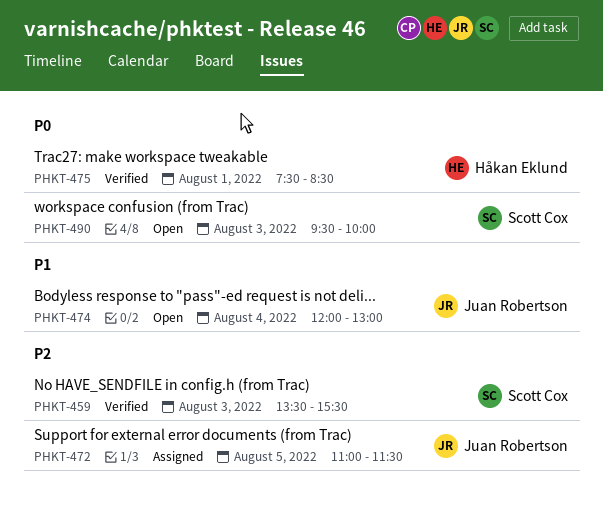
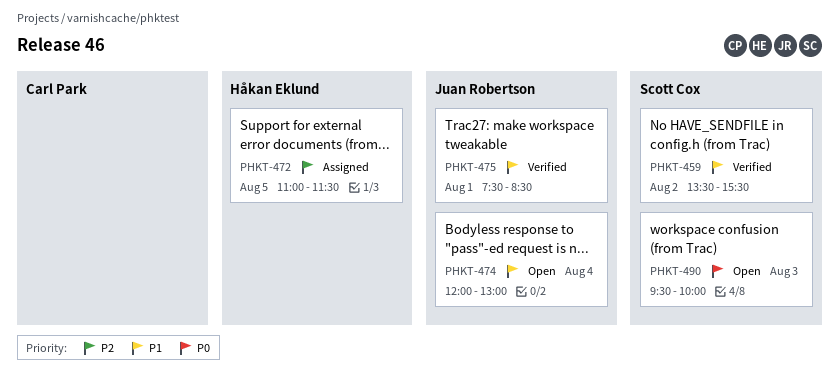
PHKT-459, priority: P2 -> P1
PHKT-459, day: Aug 3 -> Aug 2
PHKT-472, owner: Juan Robertson -> Håkan Eklund
PHKT-475, owner: Håkan Eklund -> Juan Robertson
PHKT-475, priority: P0 -> P1

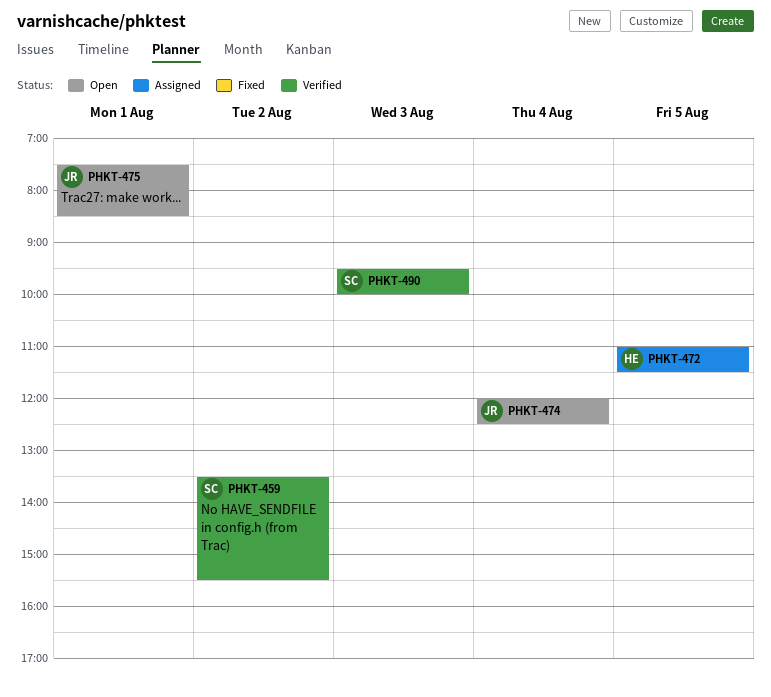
PHKT-474, ends: 13:00 -> 12:30
PHKT-475, status: Verified -> Open
PHKT-490, status: Open -> Verified

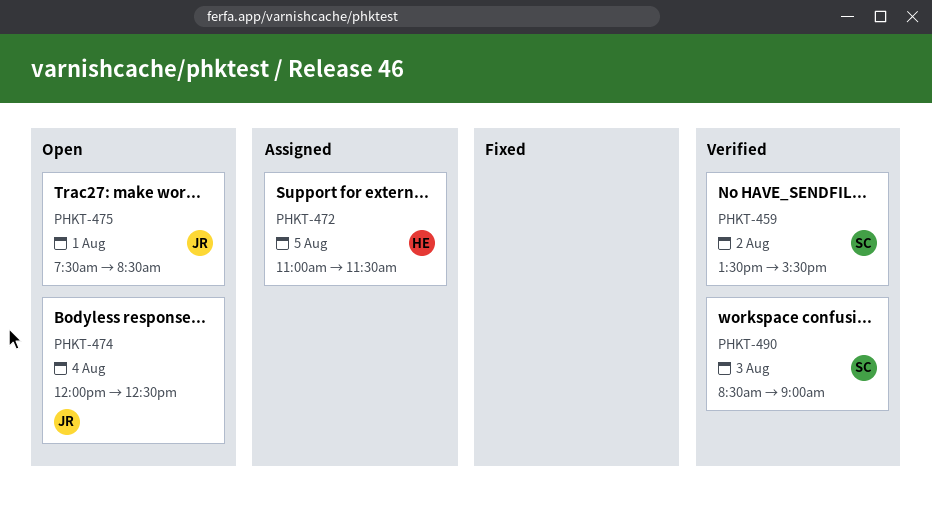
PHKT-490, begins: 09:30 -> 08:30
PHKT-490, ends: 10:00 -> 09:00

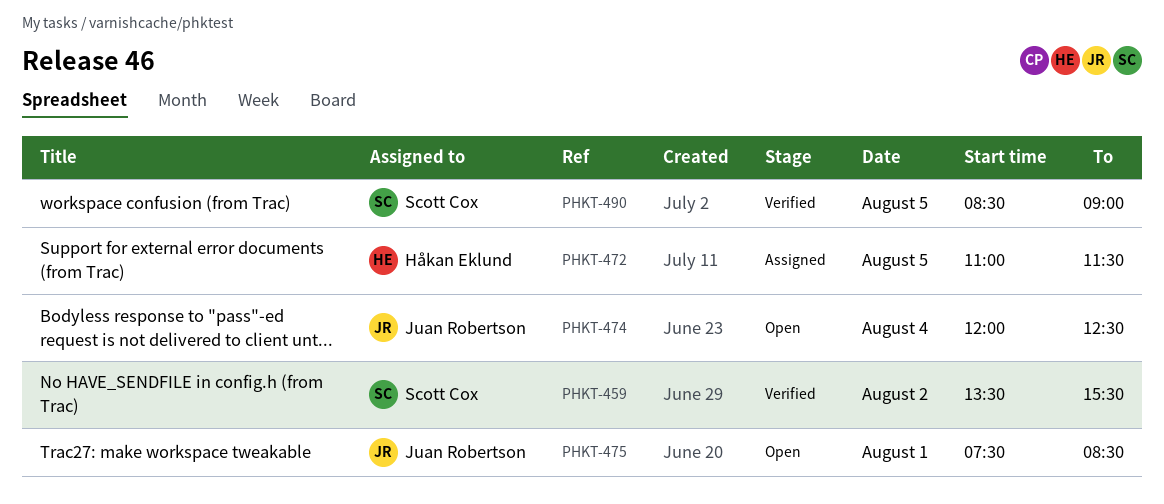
PHKT-490, day: Aug 3 -> Aug 5

